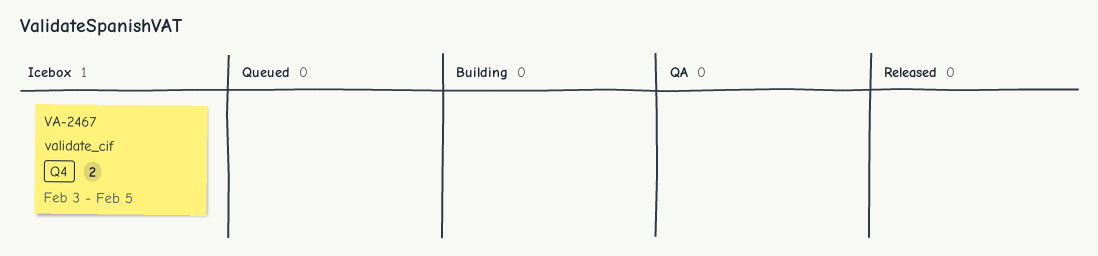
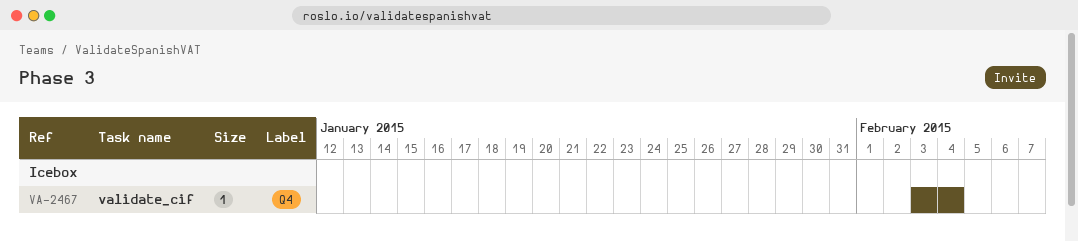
VA-2467, estimate: 2 -> 1
VA-2467, due: Feb 5 -> Feb 4

